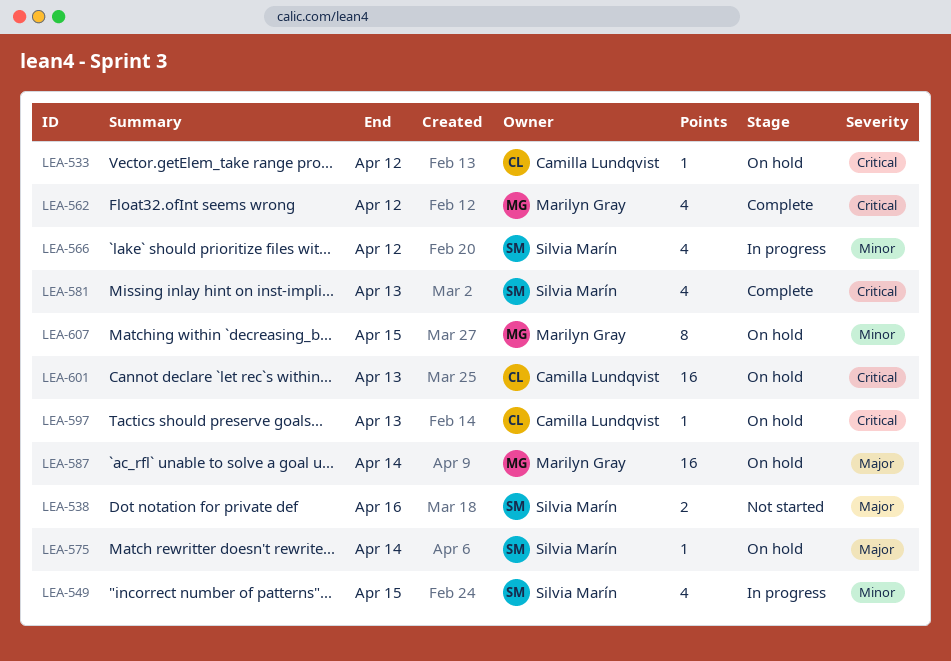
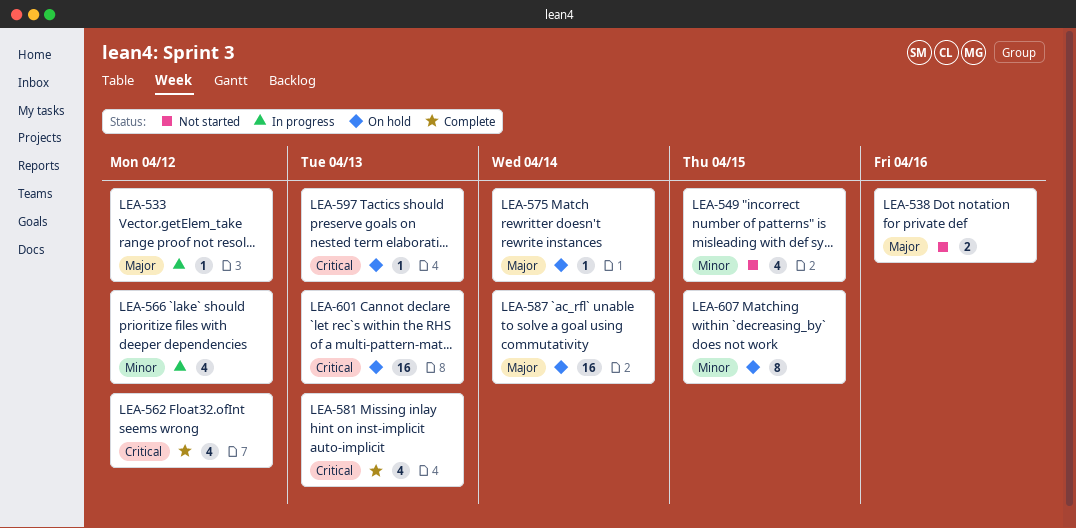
LEA-533, status: On hold -> In progress
LEA-533, priority: Critical -> Major
LEA-549, status: In progress -> Not started

